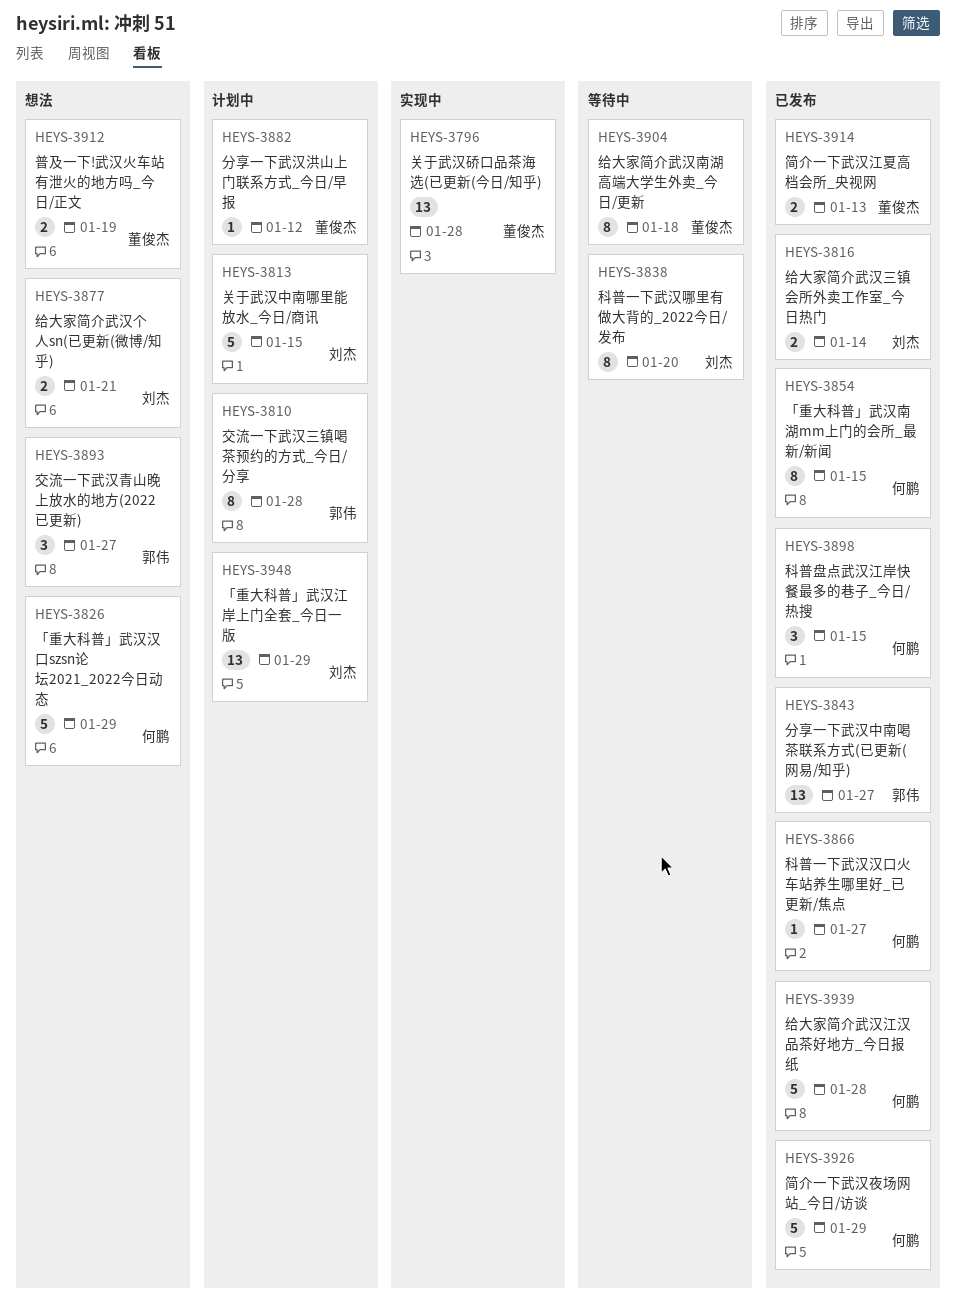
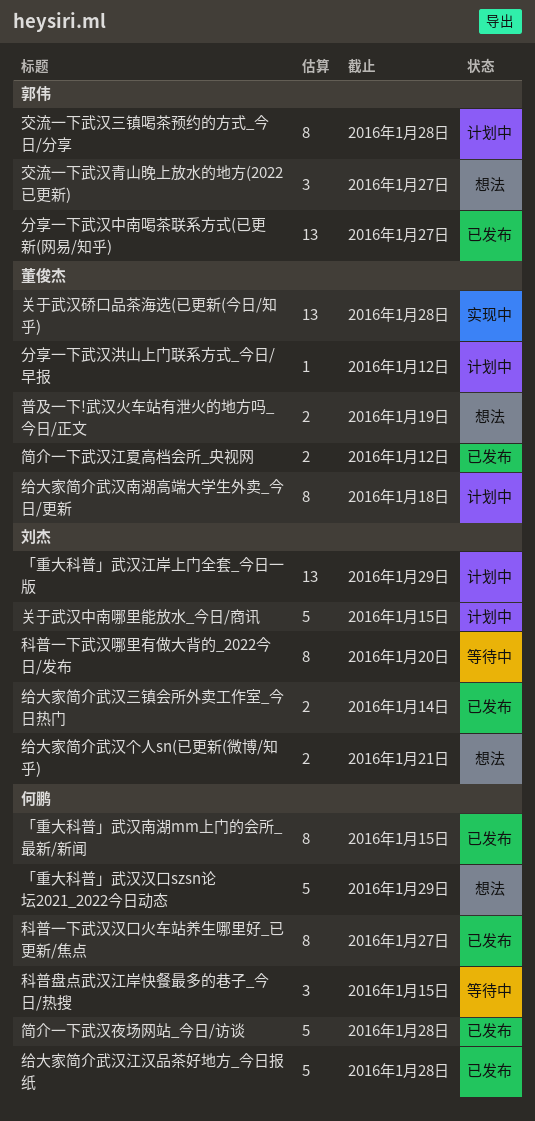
科普一下武汉汉口火车站养生哪里好_已更新/焦点, estimate: 1 -> 8
科普盘点武汉江岸快餐最多的巷子_今日/热搜, status: 已发布 -> 等待中
简介一下武汉夜场网站_今日/访谈, due: Jan 29 -> Jan 28
简介一下武汉江夏高档会所_央视网, due: Jan 13 -> Jan 12
给大家简介武汉南湖高端大学生外卖_今日/更新, status: 等待中 -> 计划中

